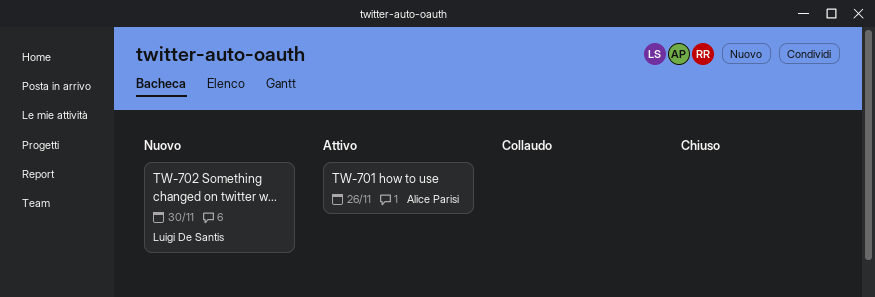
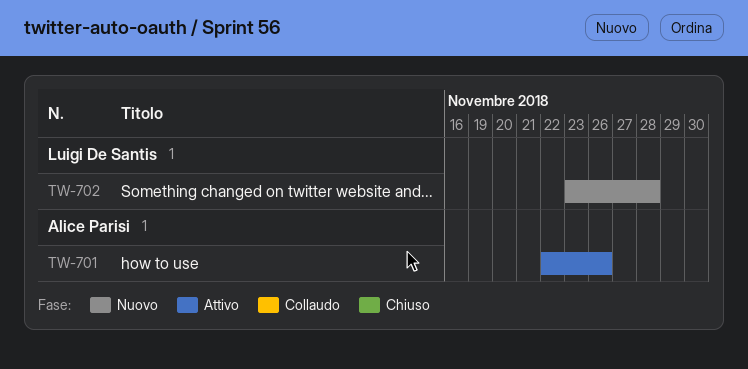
TW-702, due: Nov 30 -> Nov 28

